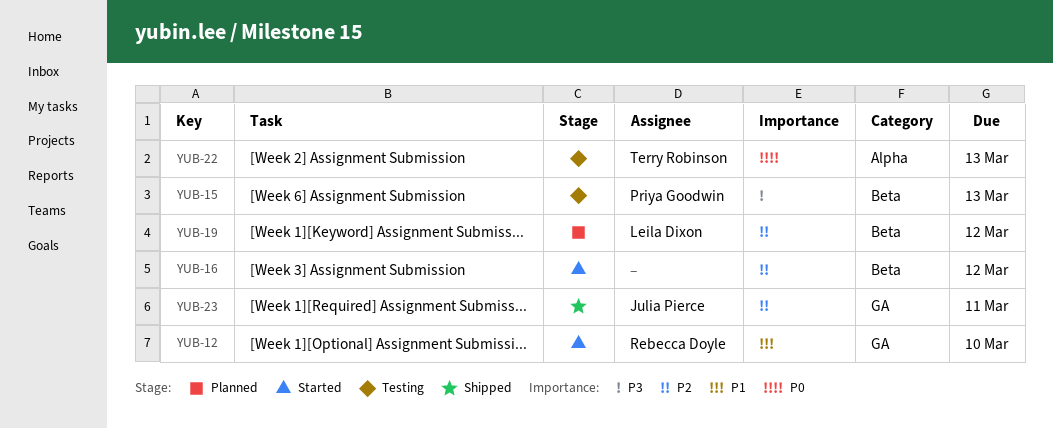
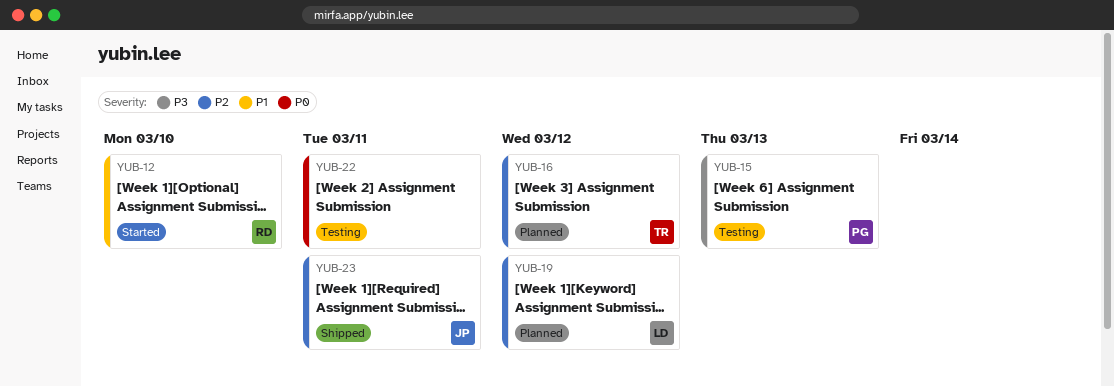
YUB-16, status: Started -> Planned
YUB-16, owner: none -> Terry Robinson
YUB-22, owner: Terry Robinson -> none
YUB-22, due: Mar 13 -> Mar 11

